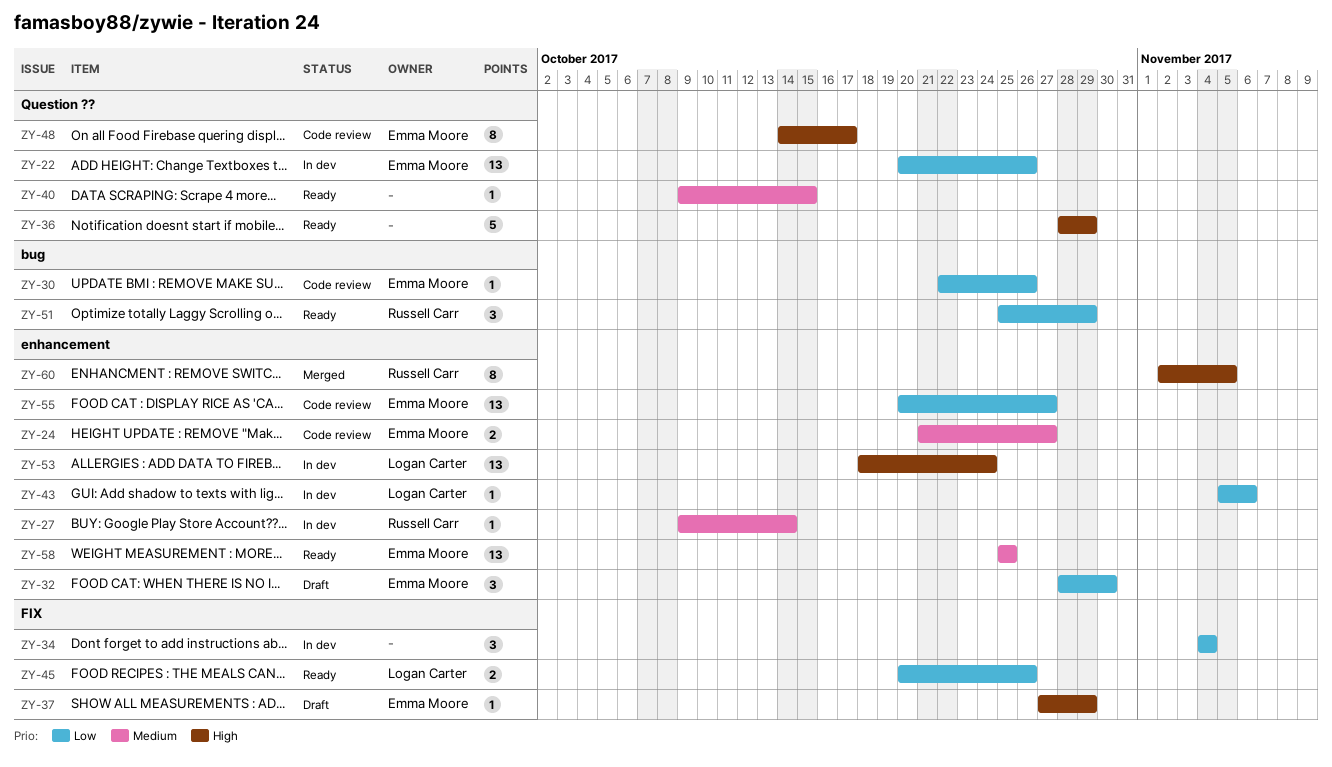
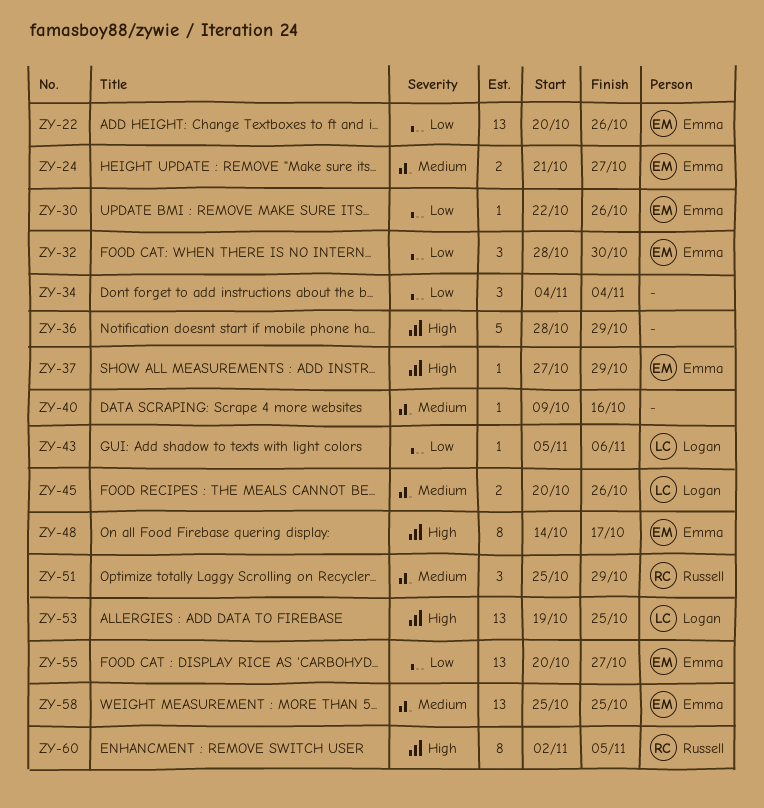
ZY-27: present -> none
ZY-40, due: Oct 15 -> Oct 16
ZY-45, priority: Low -> Medium
ZY-51, priority: Low -> Medium
ZY-53, start: Oct 18 -> Oct 19
ZY-53, due: Oct 24 -> Oct 25

